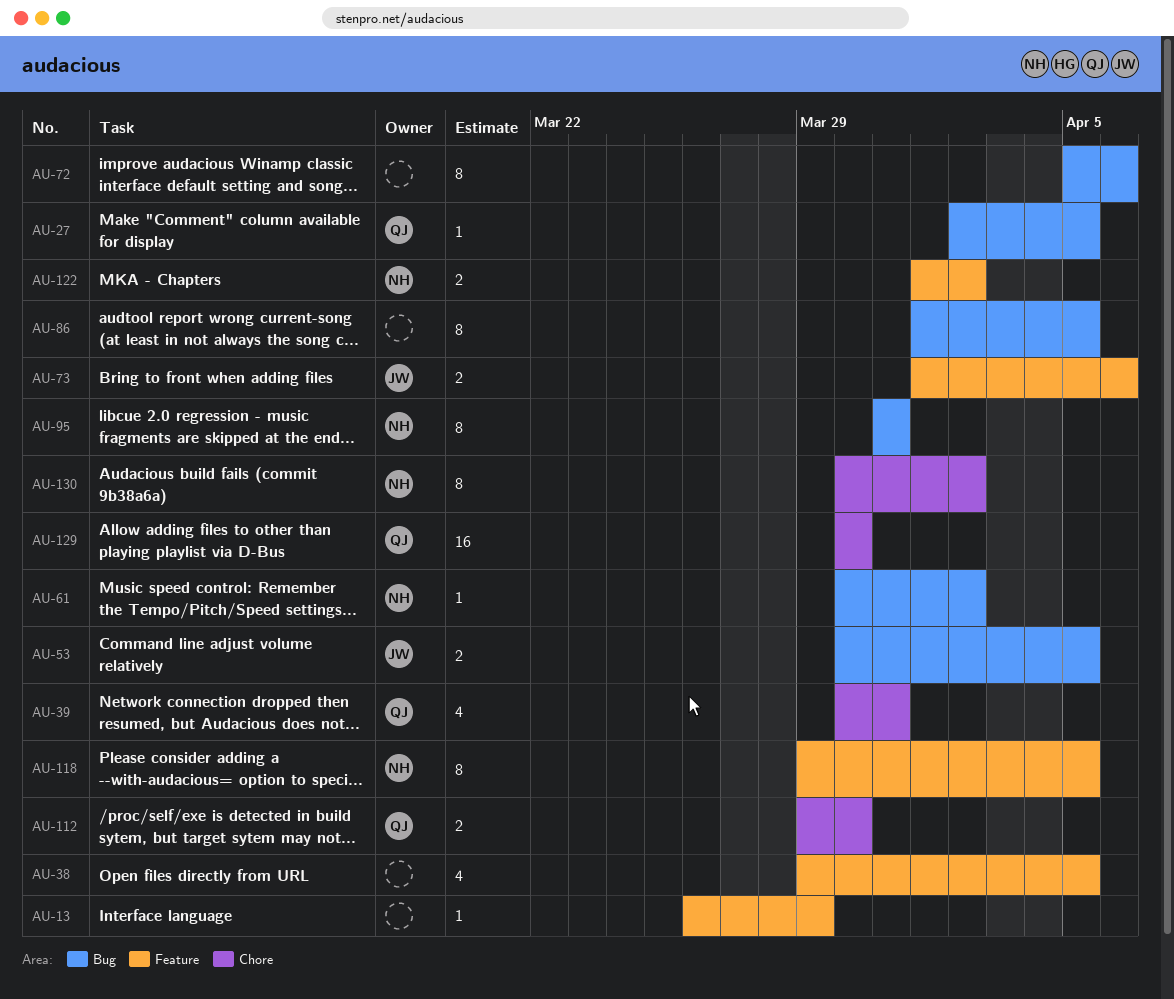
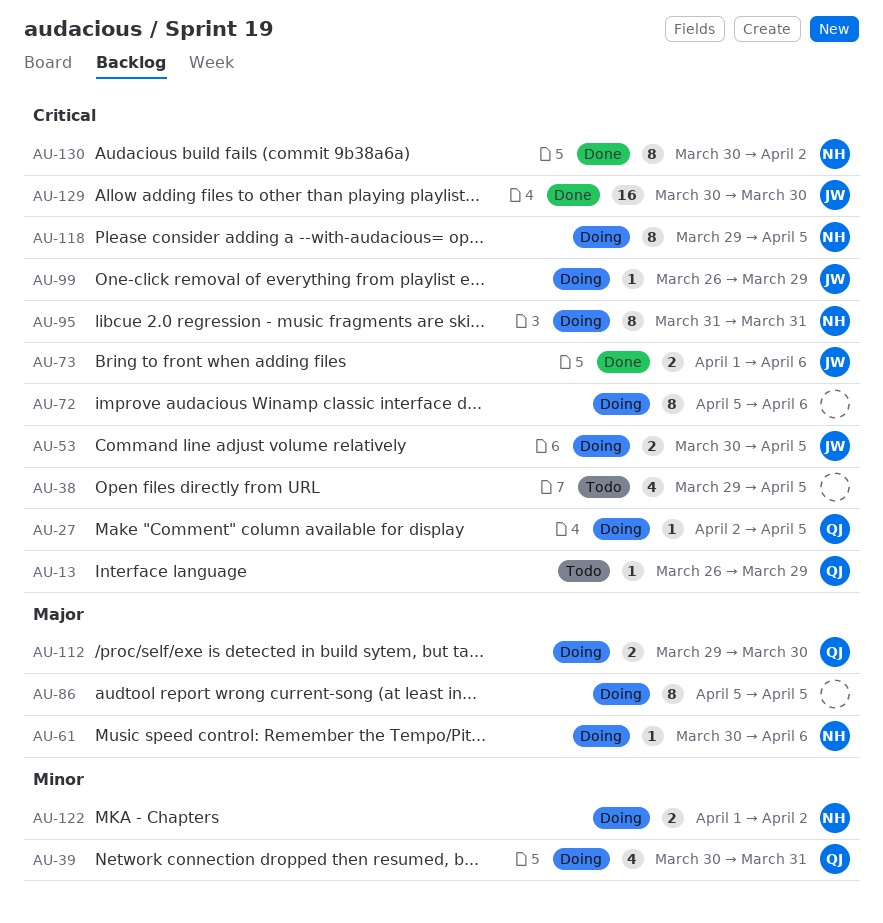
AU-13, owner: none -> QJ
AU-61, due: Apr 2 -> Apr 6
AU-86, start: Apr 1 -> Apr 5
AU-99: none -> present
AU-129, owner: QJ -> JW

